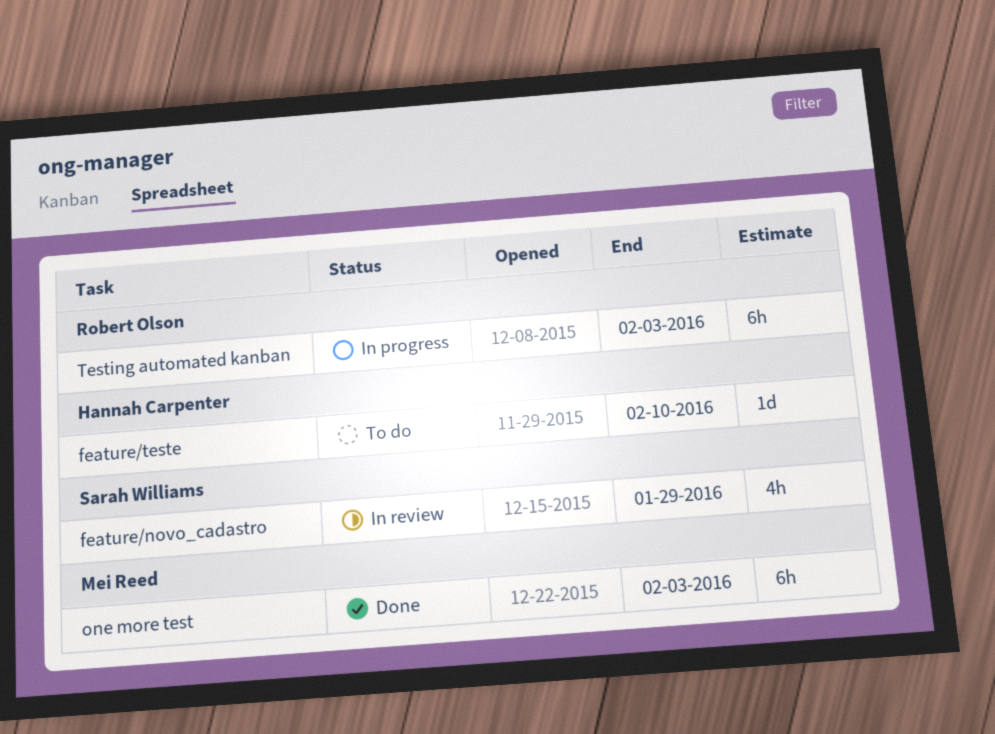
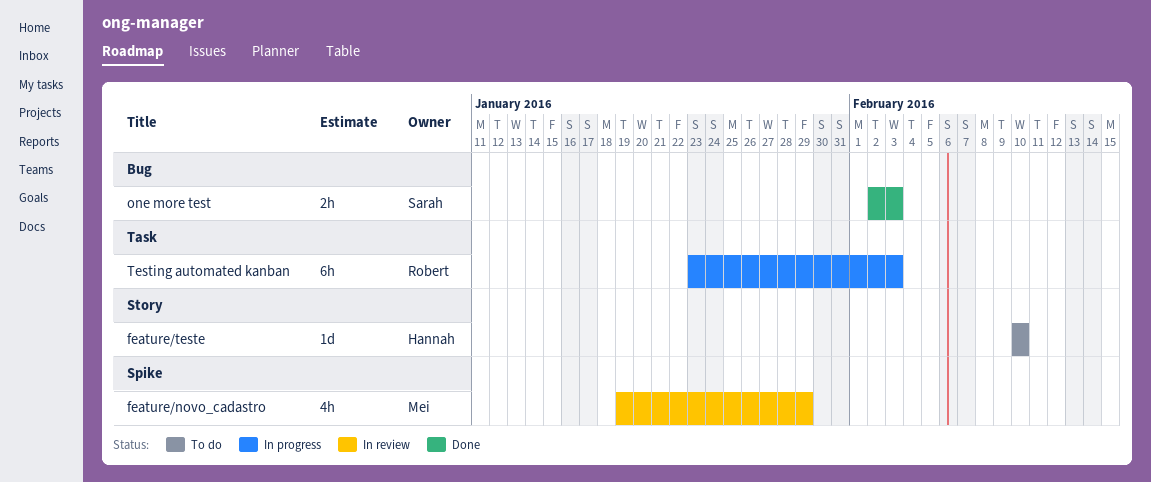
feature/novo_cadastro, owner: Sarah Williams -> Mei Reed
one more test, owner: Mei Reed -> Sarah Williams
one more test, estimate: 6h -> 2h

